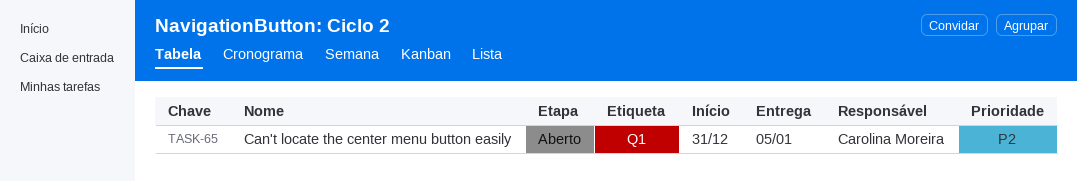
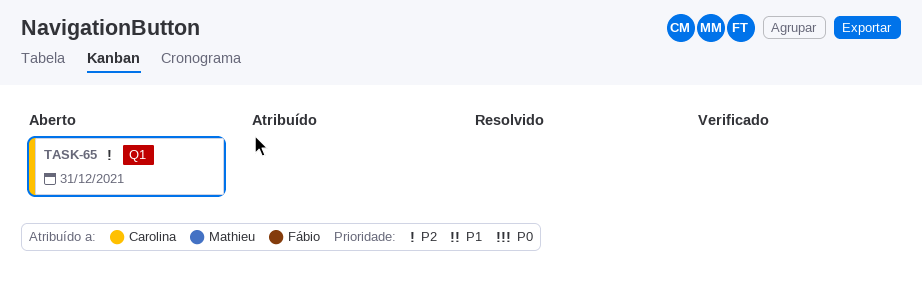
TASK-65, due: Jan 5 -> Dec 31

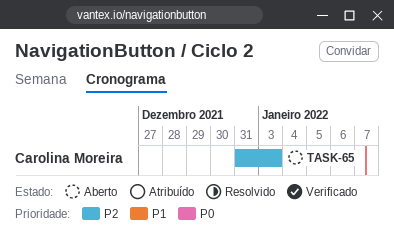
TASK-65, due: Dec 31 -> Jan 3

